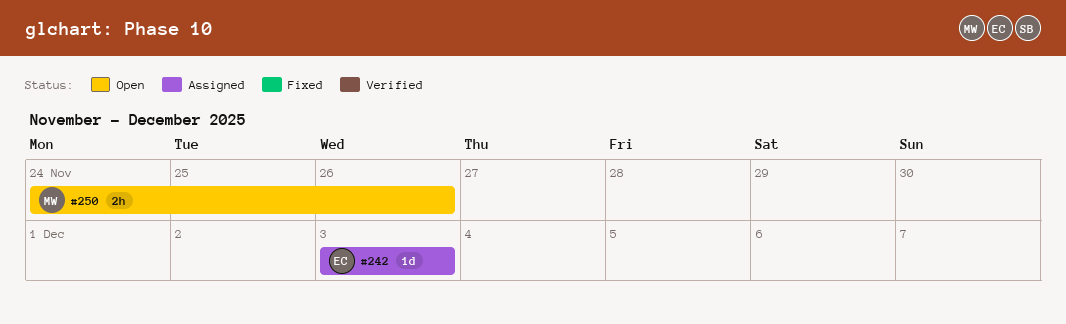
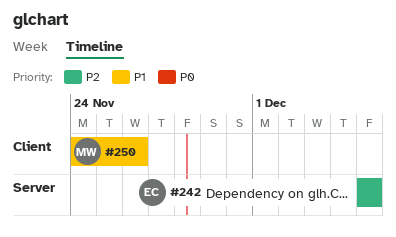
#242, start: Dec 3 -> Dec 5
#242, due: Dec 3 -> Dec 5

